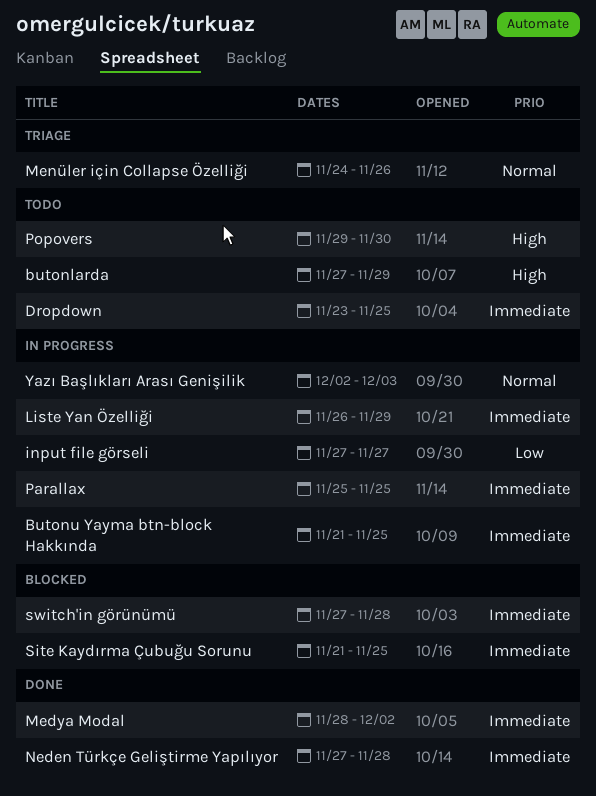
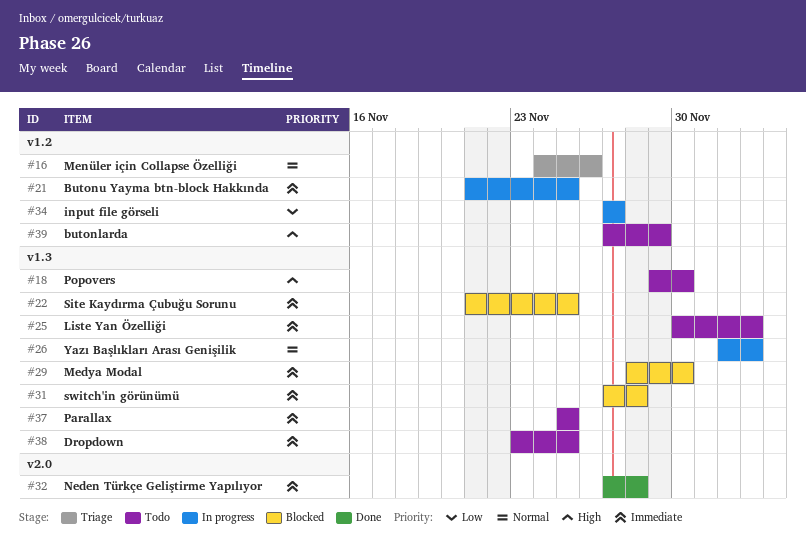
Liste Yan Özelliği, status: In progress -> Todo
Liste Yan Özelliği, start: Nov 26 -> Nov 30
Liste Yan Özelliği, due: Nov 29 -> Dec 3
Medya Modal, status: Done -> Blocked
Medya Modal, due: Dec 2 -> Nov 30
Parallax, status: In progress -> Todo

